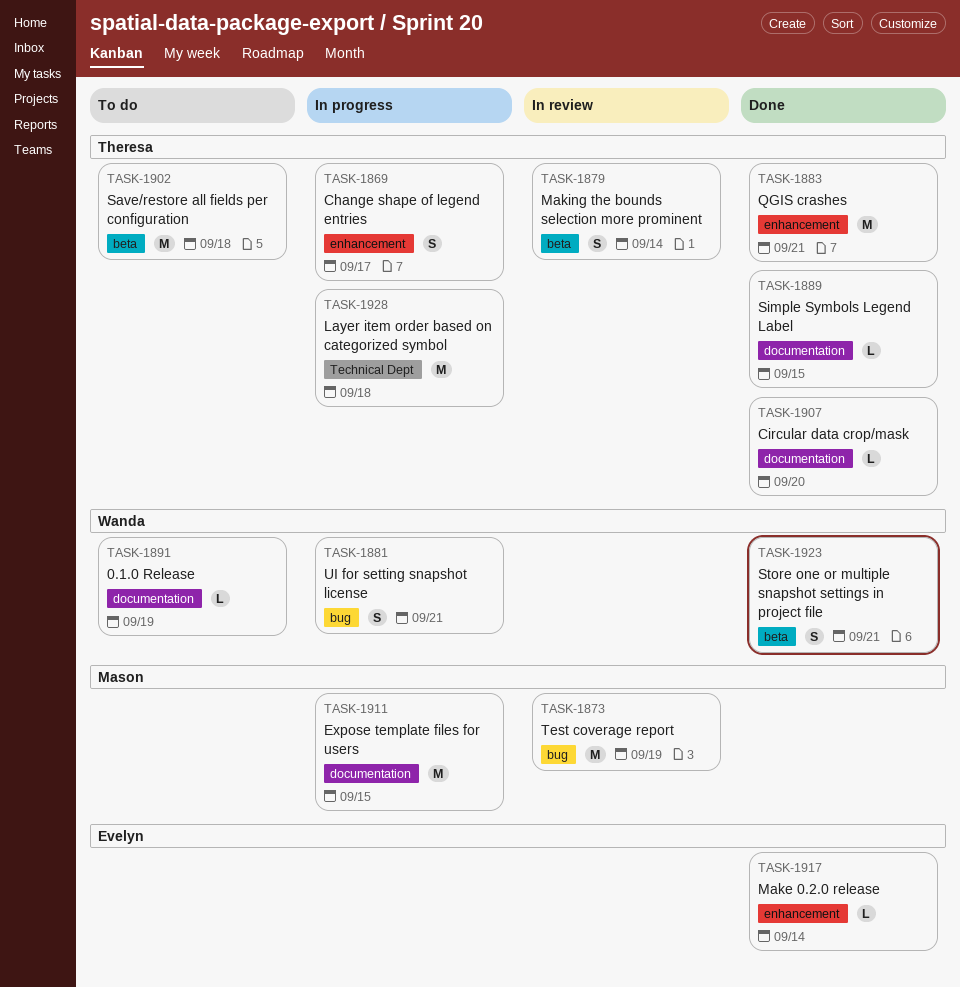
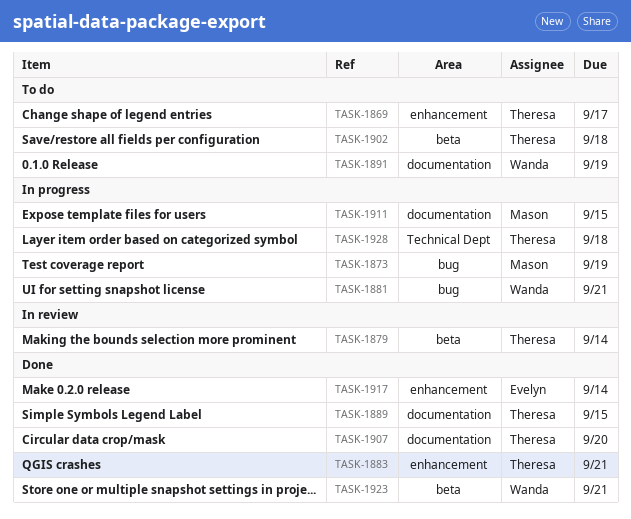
TASK-1869, status: In progress -> To do
TASK-1873, status: In review -> In progress

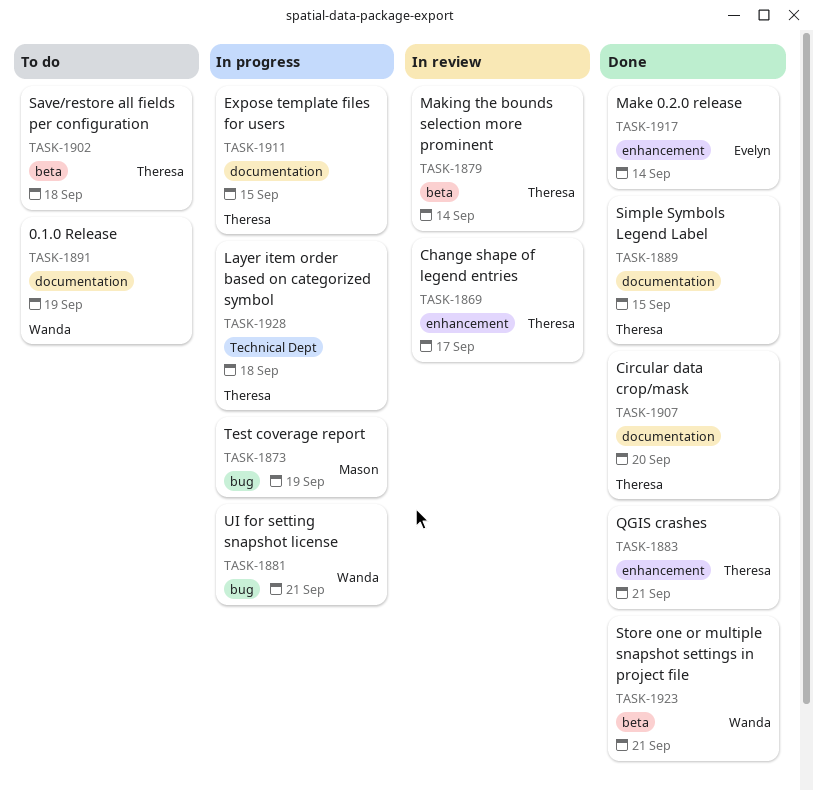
TASK-1869, status: To do -> In review
TASK-1911, owner: Mason -> Theresa

